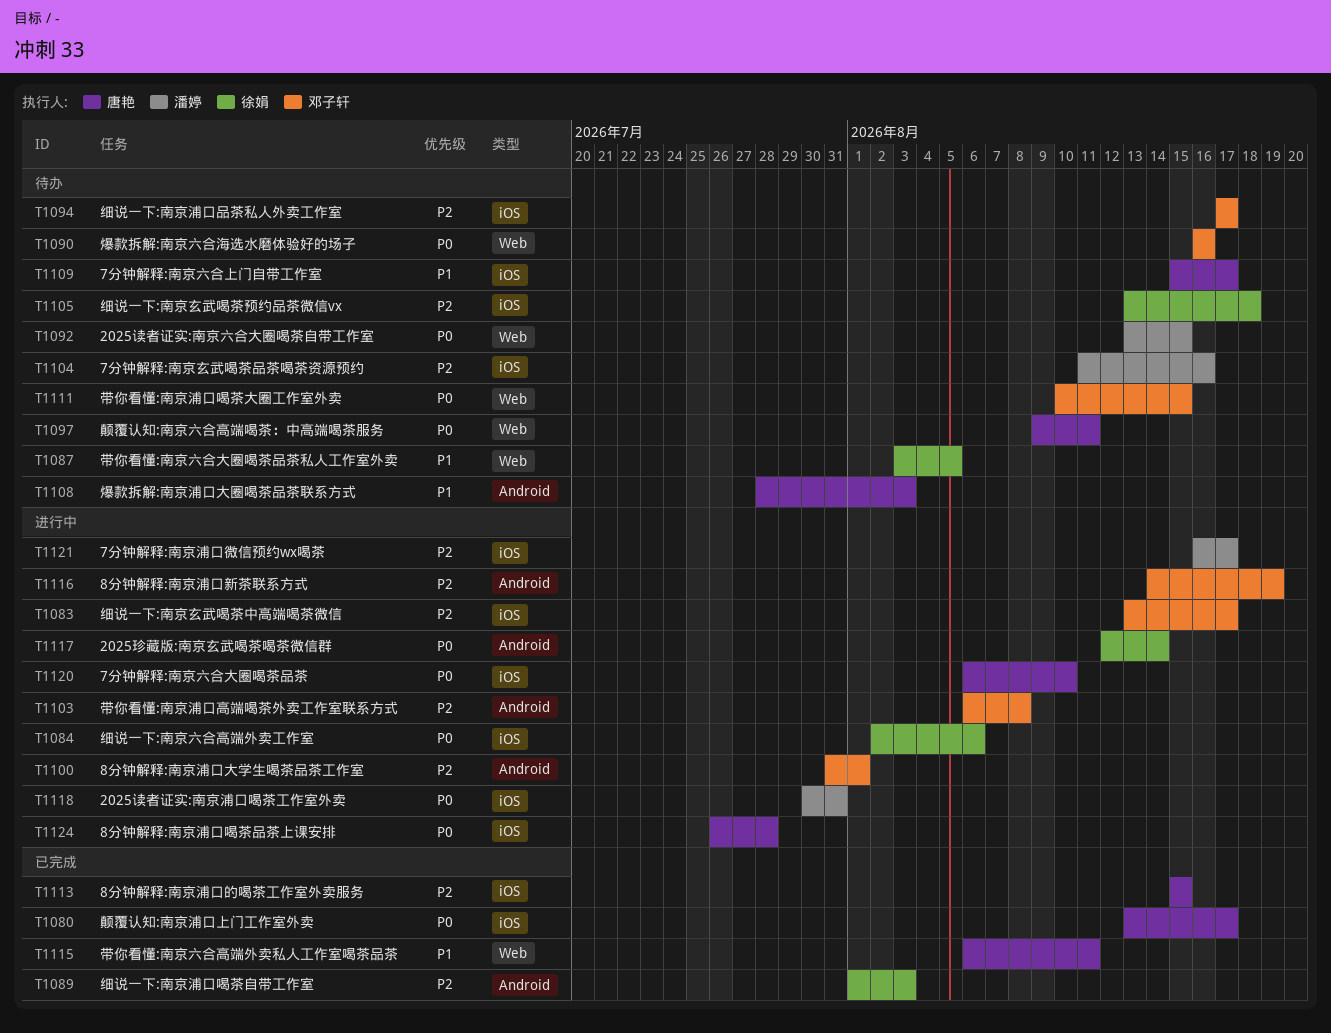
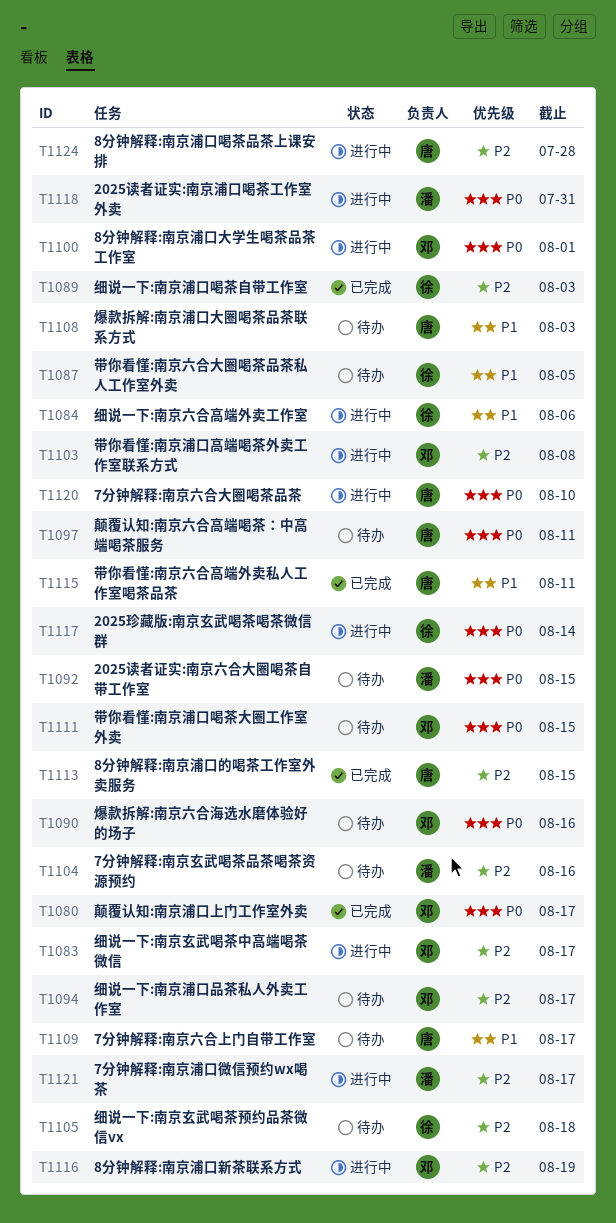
T1080, owner: 唐艳 -> 邓子轩
T1084, priority: P0 -> P1
T1100, priority: P2 -> P0
T1124, priority: P0 -> P2

